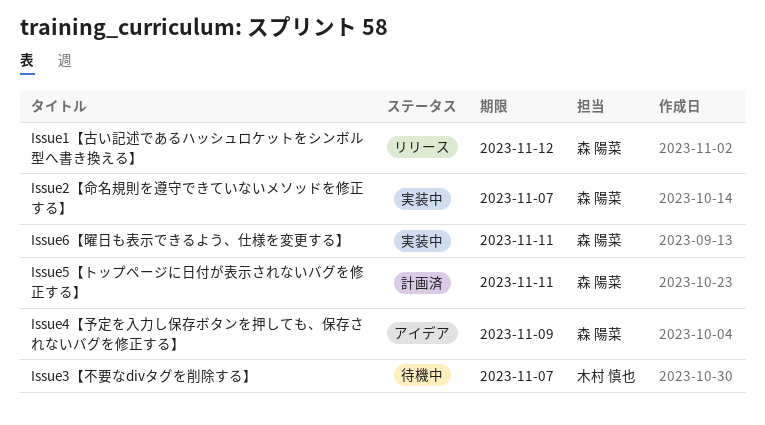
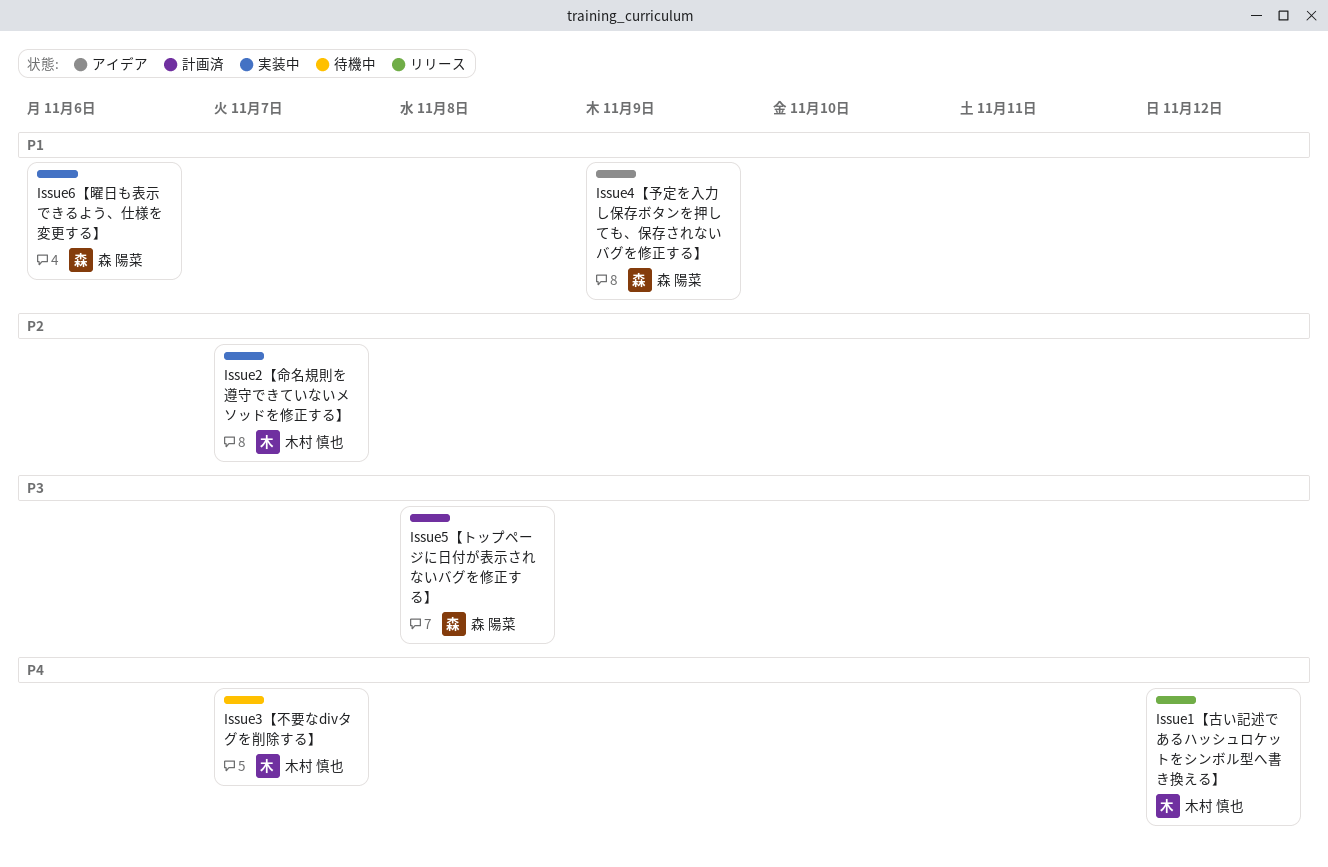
Issue1【古い記述であるハッシュロケットをシンボル型へ書き換える】, owner: 森 陽菜 -> 木村 慎也
Issue2【命名規則を遵守できていないメソッドを修正する】, owner: 森 陽菜 -> 木村 慎也
Issue5【トップページに日付が表示されないバグを修正する】, due: Nov 11 -> Nov 8
Issue6【曜日も表示できるよう、仕様を変更する】, due: Nov 11 -> Nov 6

